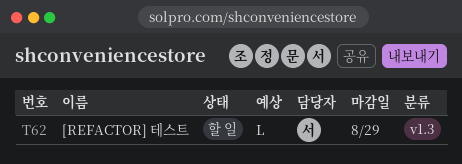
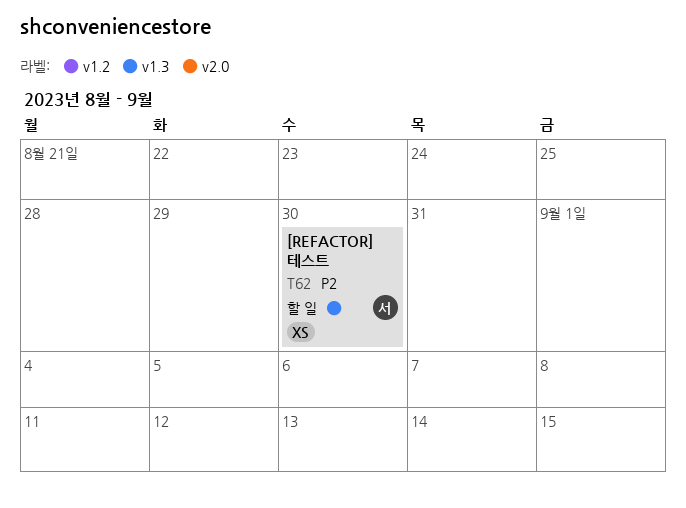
T62, estimate: L -> XS
T62, due: Aug 29 -> Aug 30

